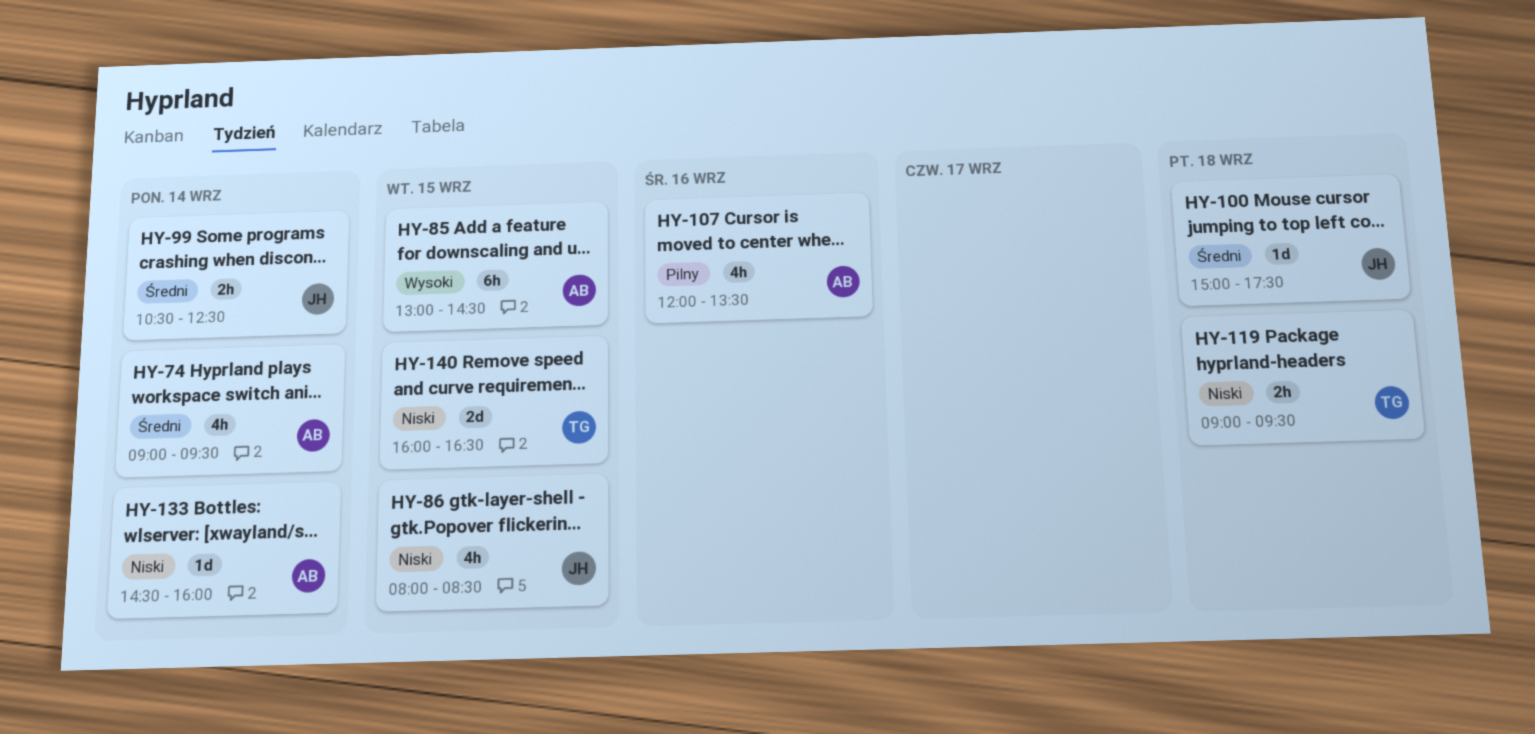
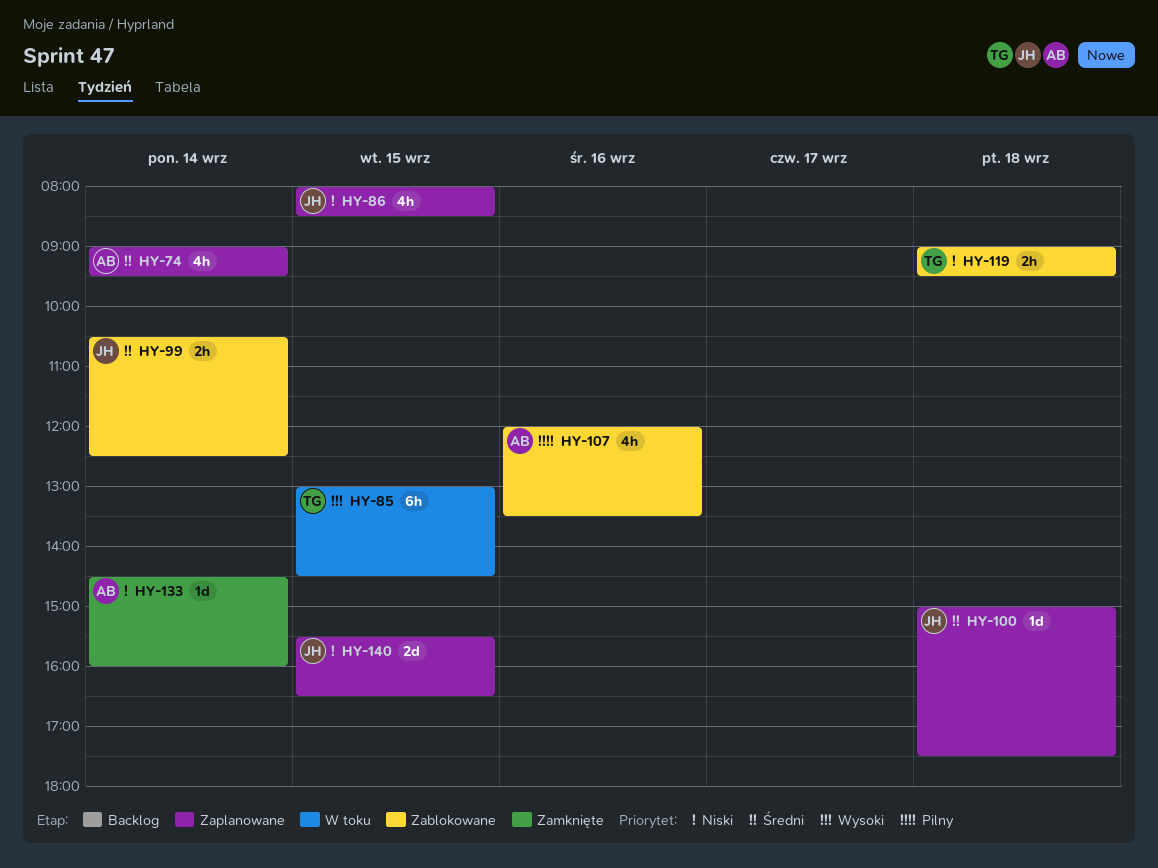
HY-85, owner: AB -> TG
HY-140, owner: TG -> JH
HY-140, begins: 16:00 -> 15:30

